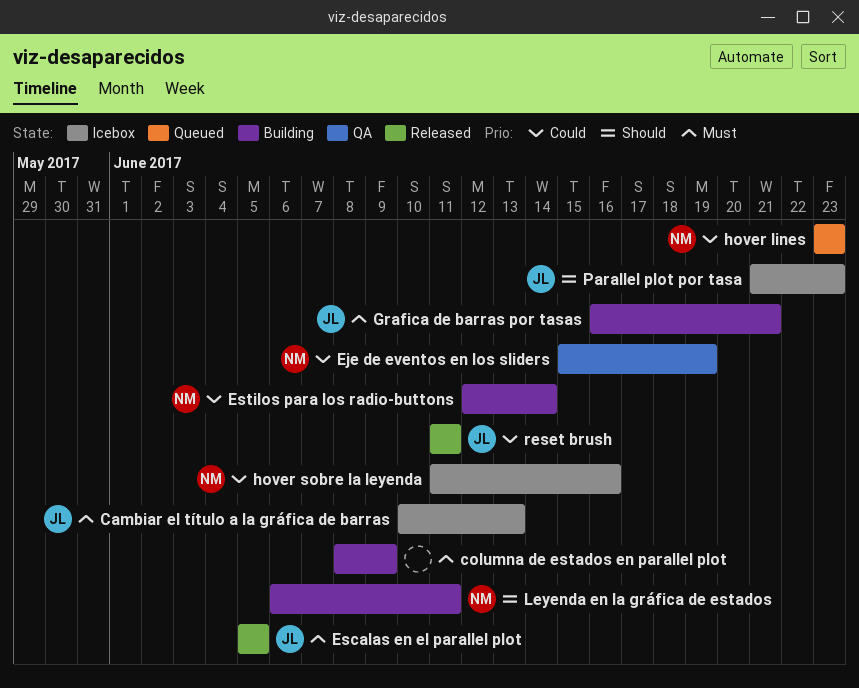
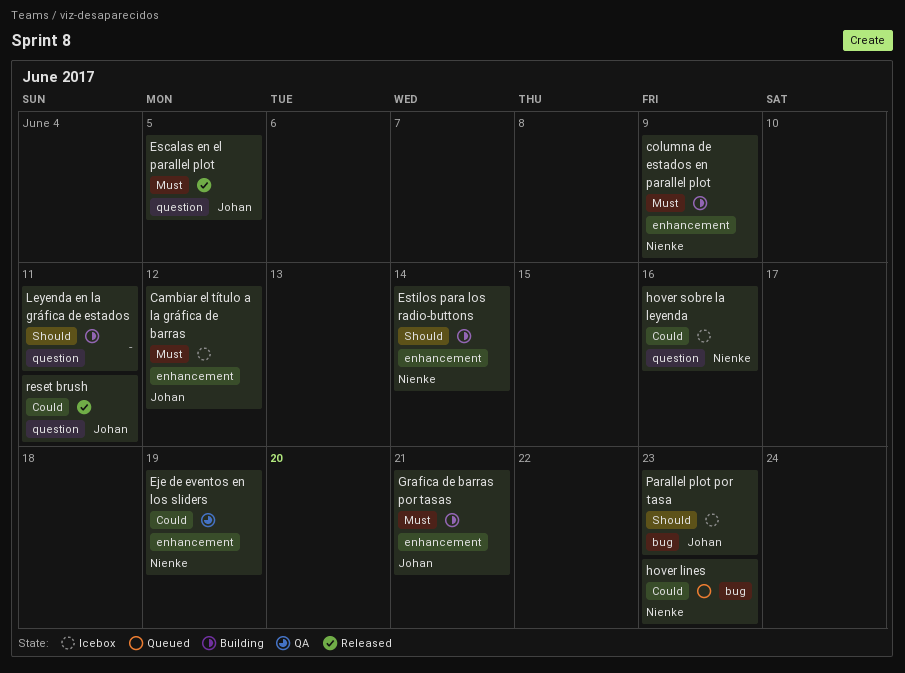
Cambiar el título a la gráfica de barras, due: Jun 13 -> Jun 12
columna de estados en parallel plot, owner: none -> Nienke
Estilos para los radio-buttons, priority: Could -> Should
Leyenda en la gráfica de estados, owner: Nienke -> none

